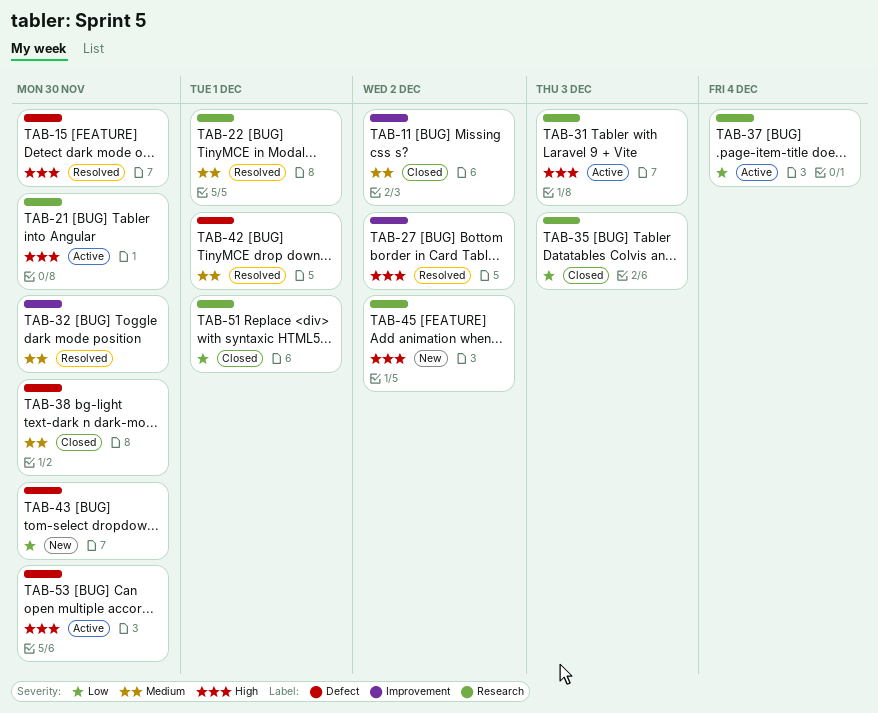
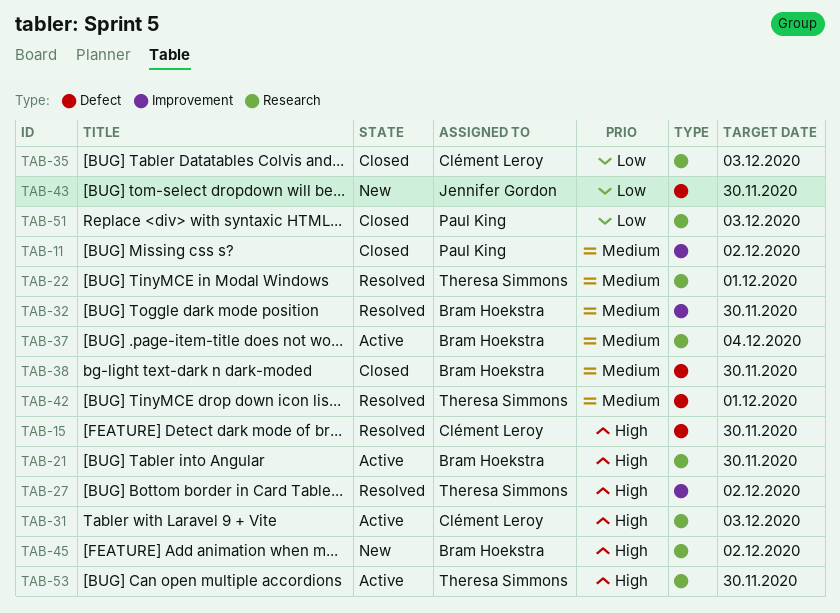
TAB-37, priority: Low -> Medium
TAB-51, due: Dec 1 -> Dec 3
TAB-53, label: Defect -> Research

